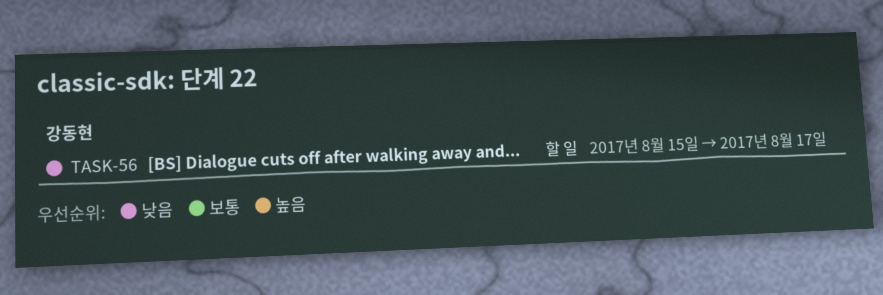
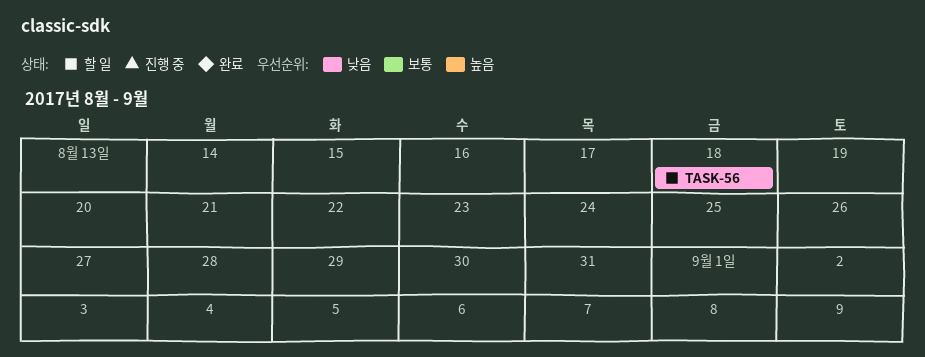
TASK-56, start: Aug 15 -> Aug 18
TASK-56, due: Aug 17 -> Aug 18

